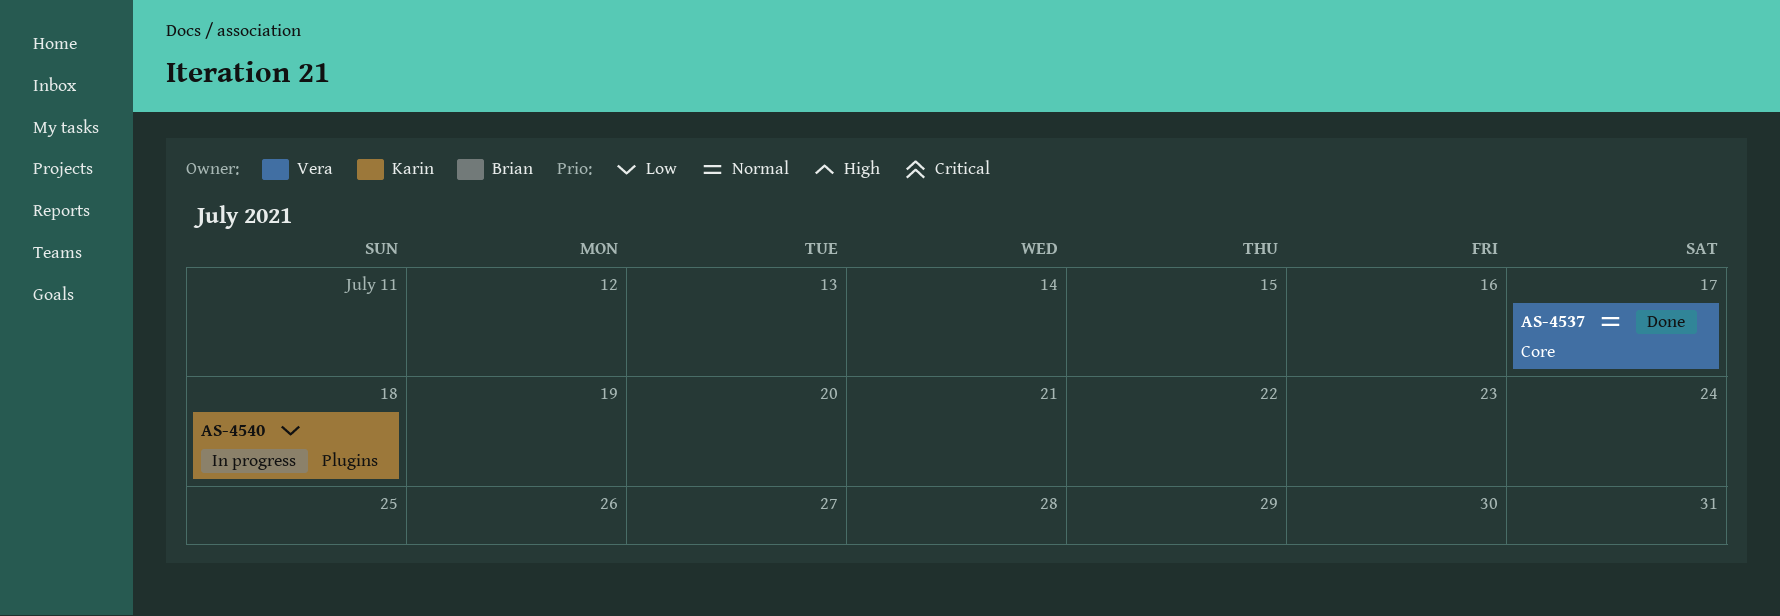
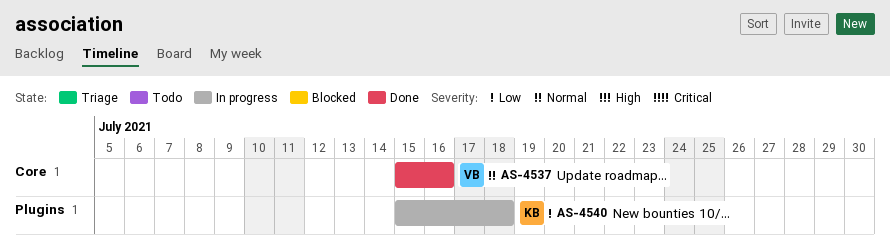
AS-4537, due: Jul 17 -> Jul 16

